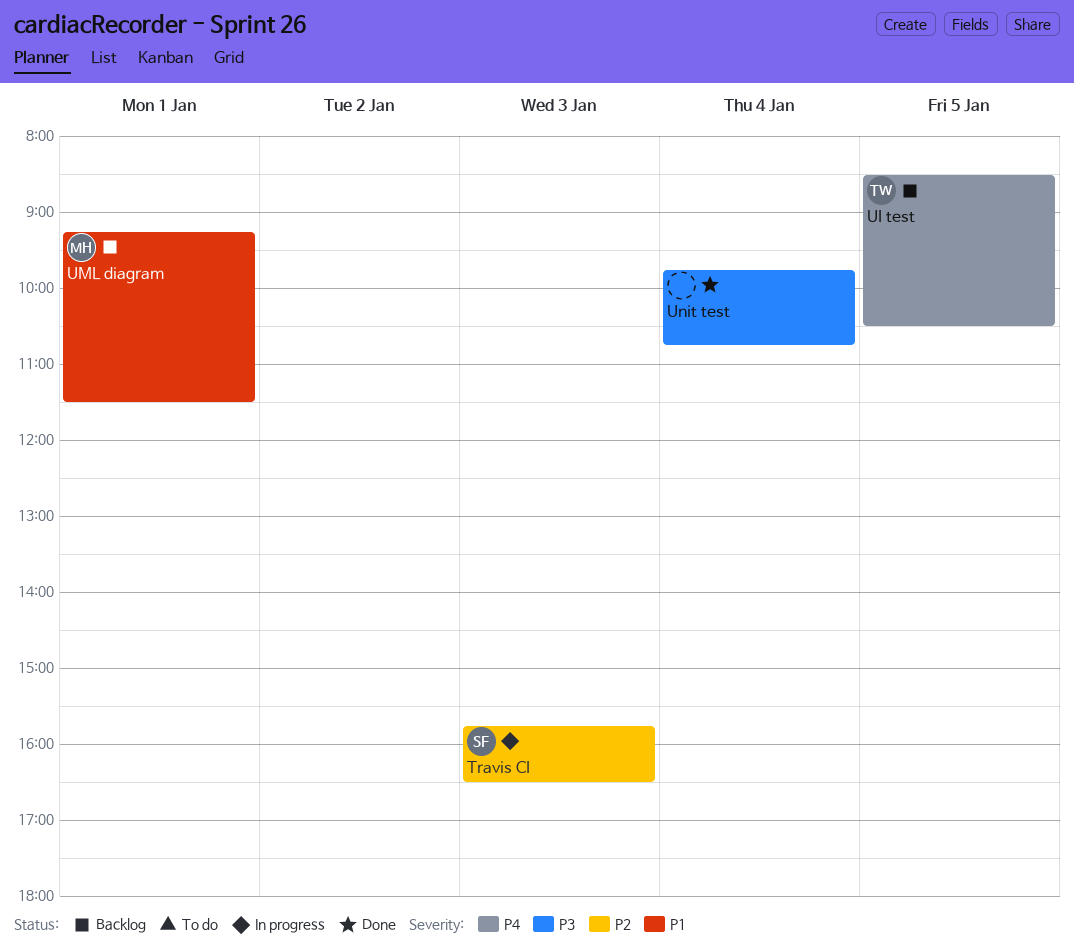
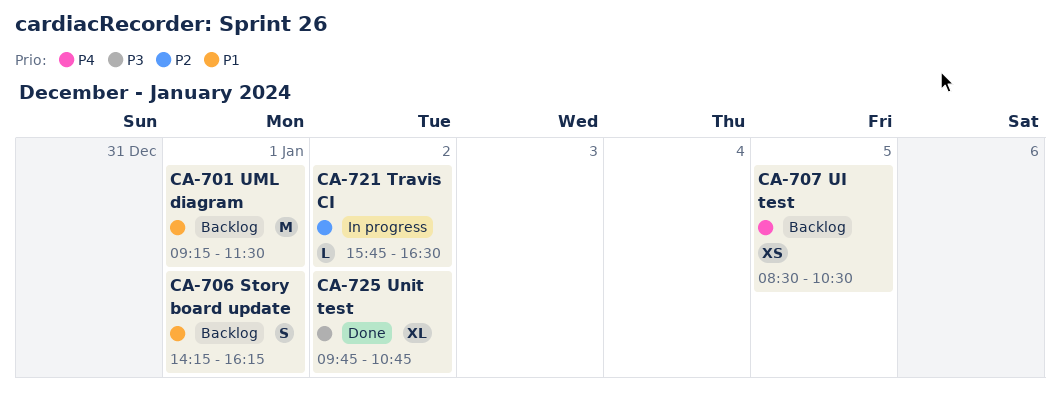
Story board update: none -> present
Travis CI, day: Jan 3 -> Jan 2
Unit test, day: Jan 4 -> Jan 2

